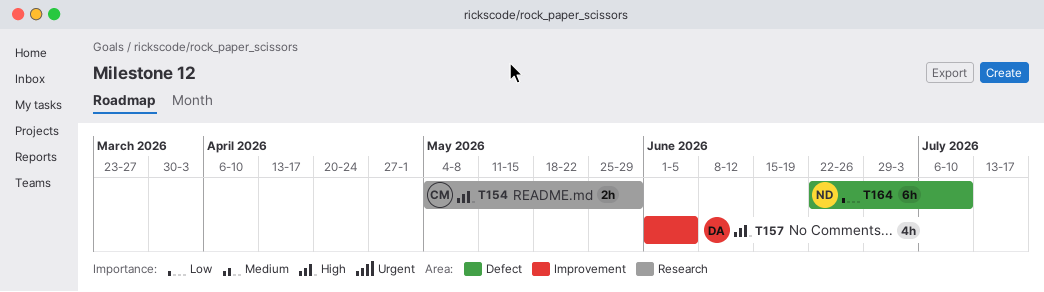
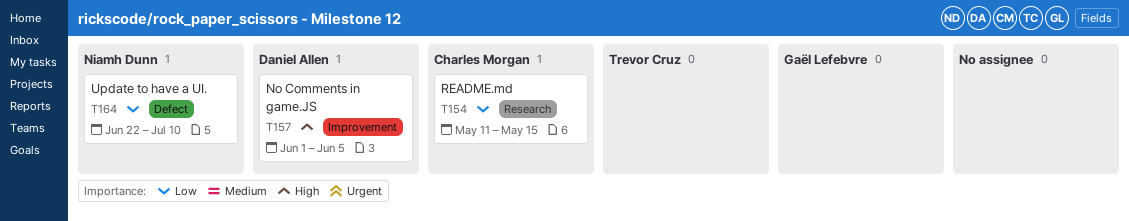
T154, priority: High -> Low
T154, start: May 4 -> May 11
T154, due: May 29 -> May 15

